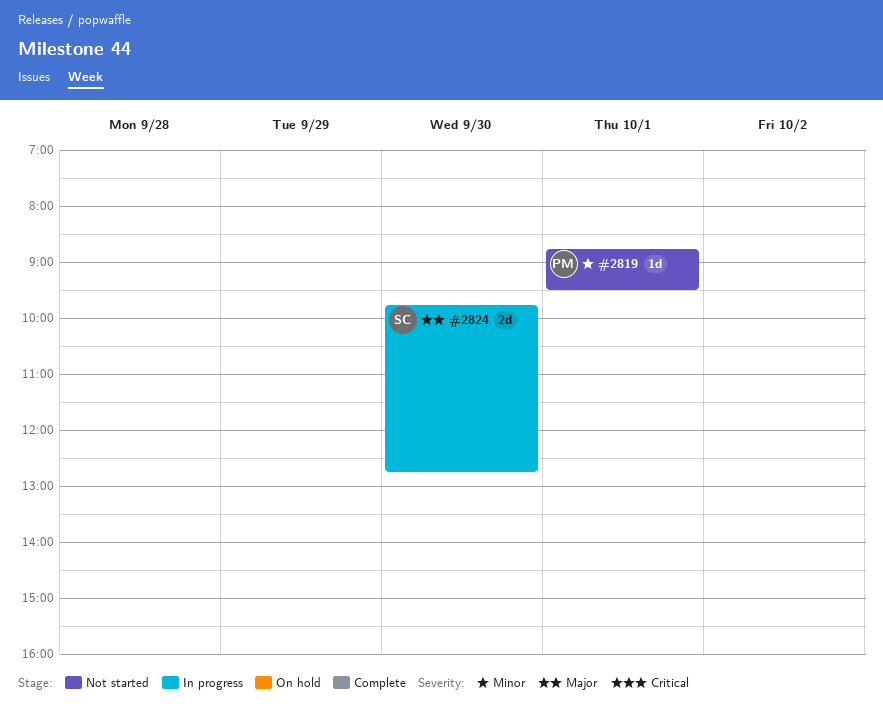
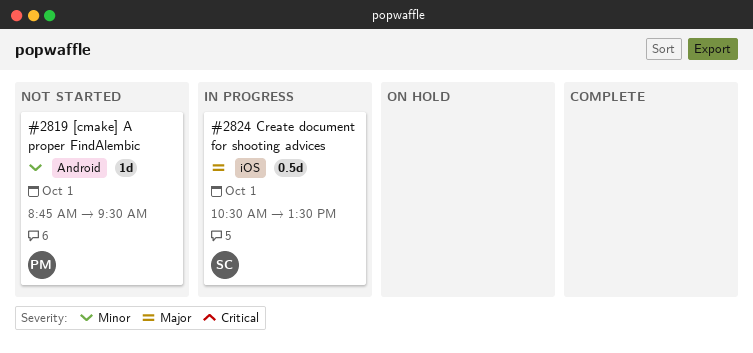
#2824, estimate: 2d -> 0.5d
#2824, day: Sep 30 -> Oct 1
#2824, begins: 09:45 -> 10:30
#2824, ends: 12:45 -> 13:30

